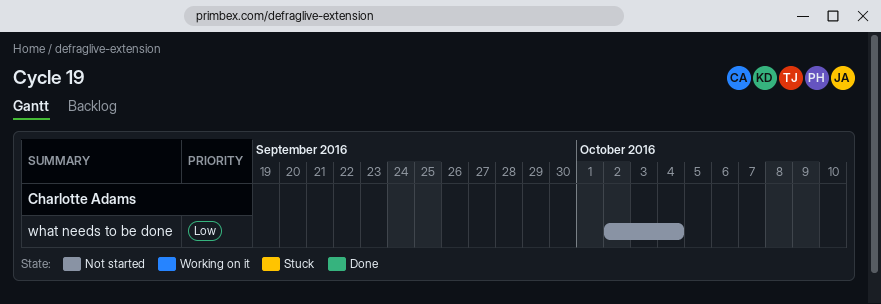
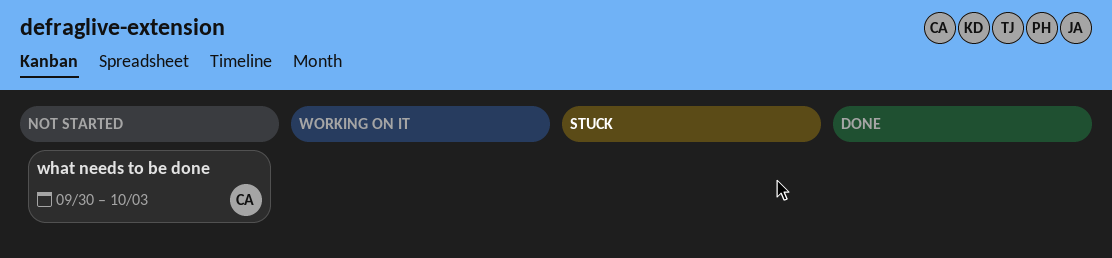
what needs to be done, start: Oct 2 -> Sep 30
what needs to be done, due: Oct 4 -> Oct 3

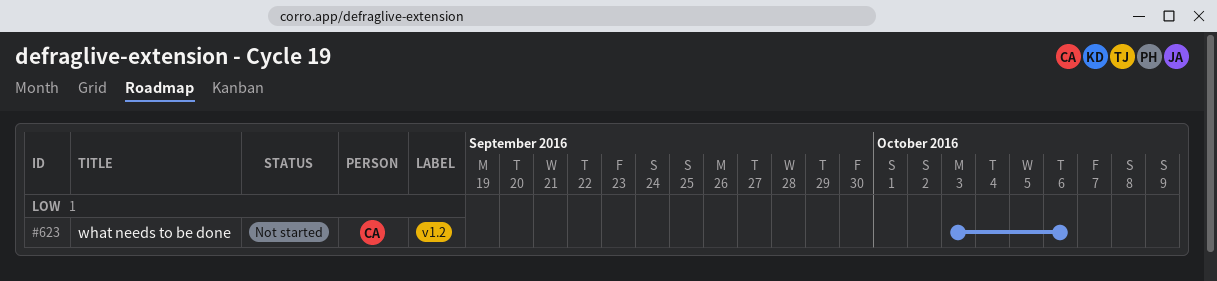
what needs to be done, start: Sep 30 -> Oct 3
what needs to be done, due: Oct 3 -> Oct 6

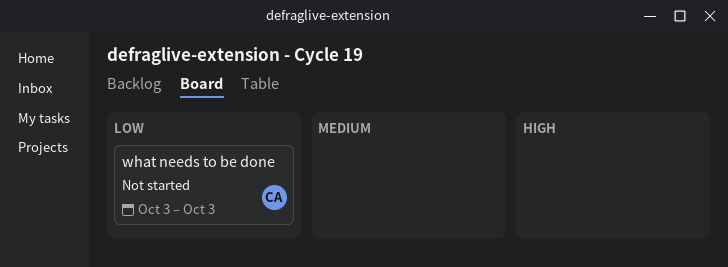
what needs to be done, due: Oct 6 -> Oct 3

